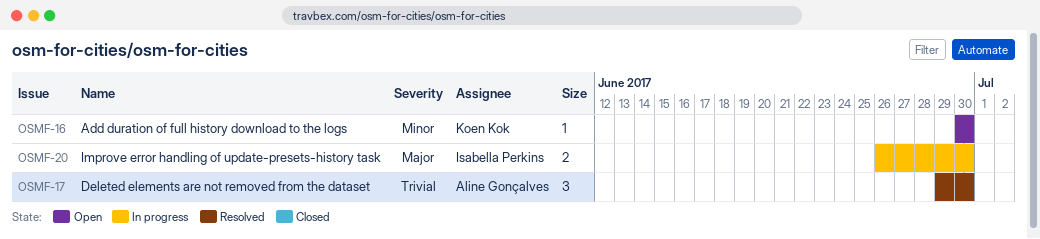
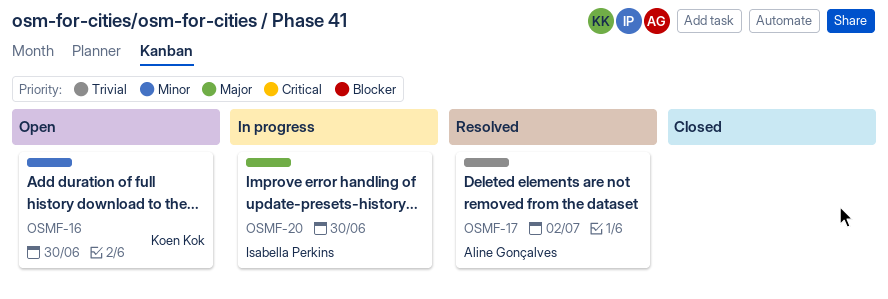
OSMF-17, due: Jun 30 -> Jul 2

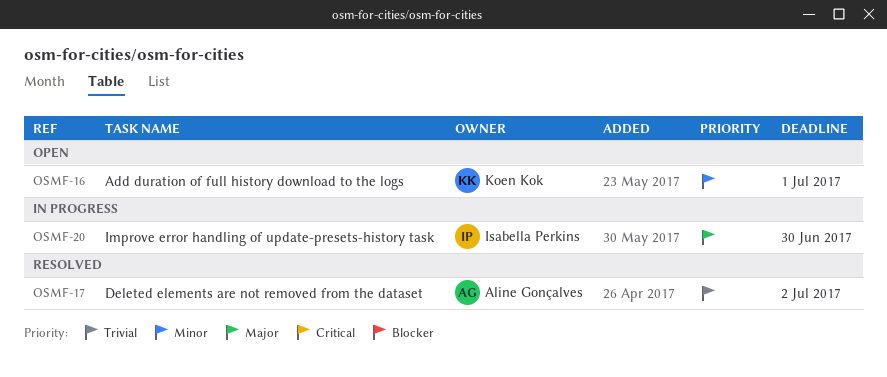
OSMF-16, due: Jun 30 -> Jul 1

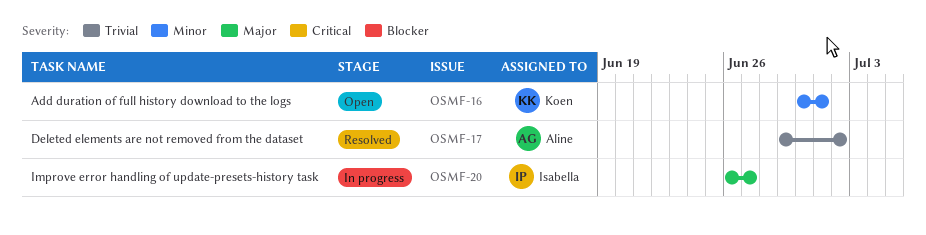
OSMF-20, due: Jun 30 -> Jun 27

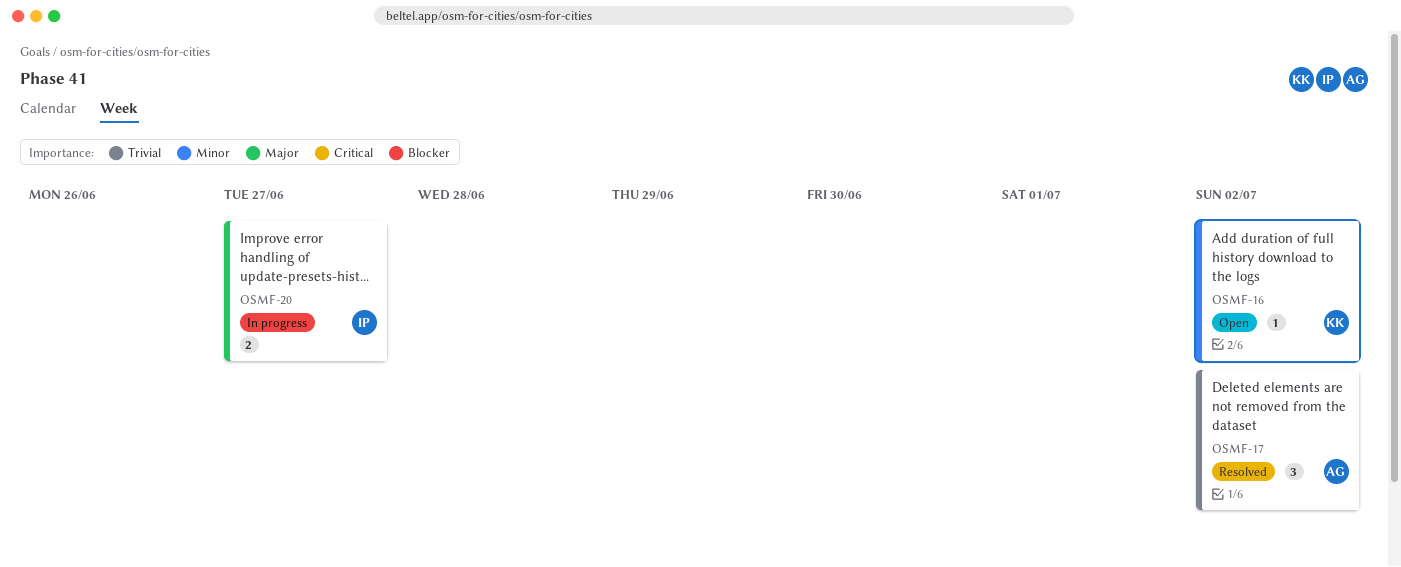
OSMF-16, due: Jul 1 -> Jul 2

